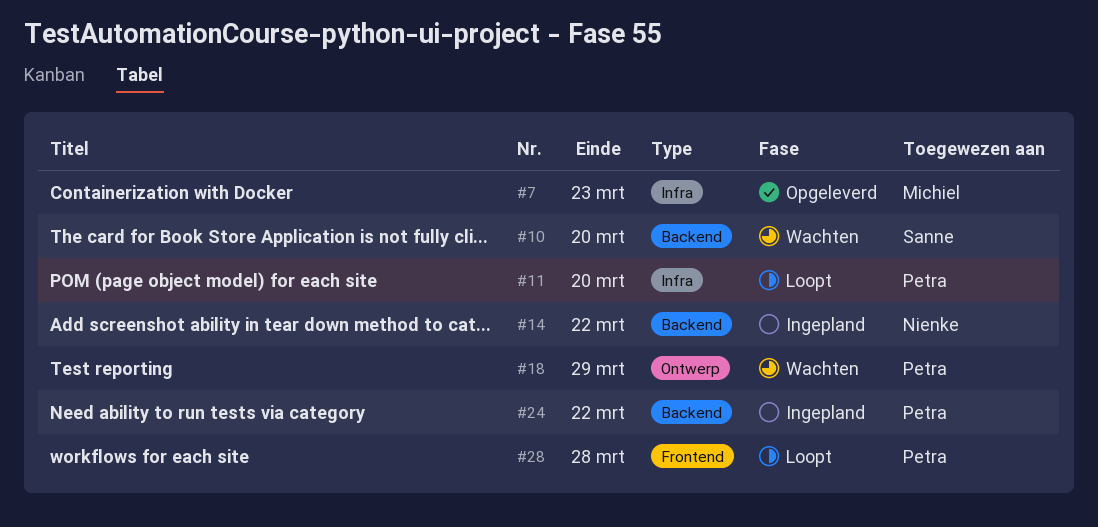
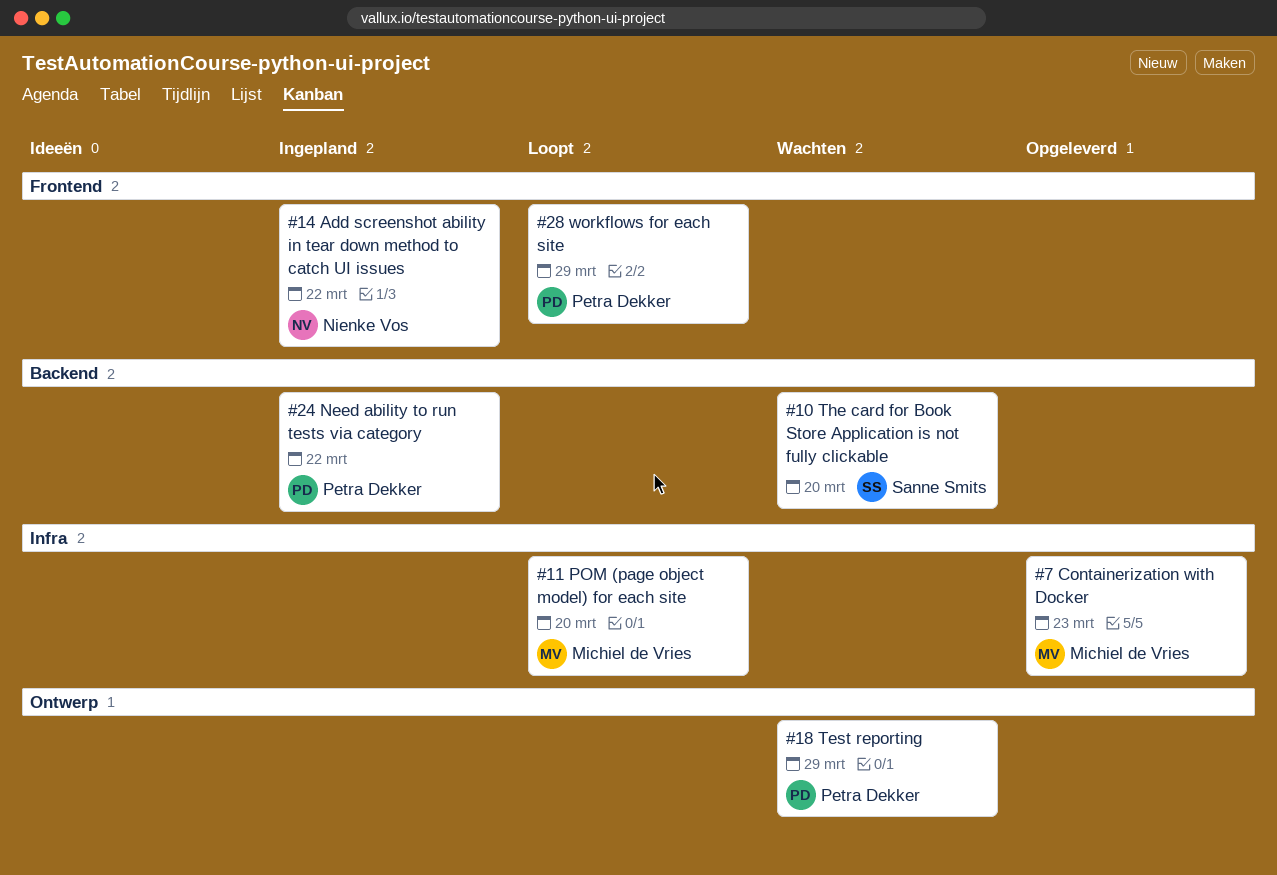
#11, owner: Petra Dekker -> Michiel de Vries
#14, label: Backend -> Frontend
#28, due: Mar 28 -> Mar 29

